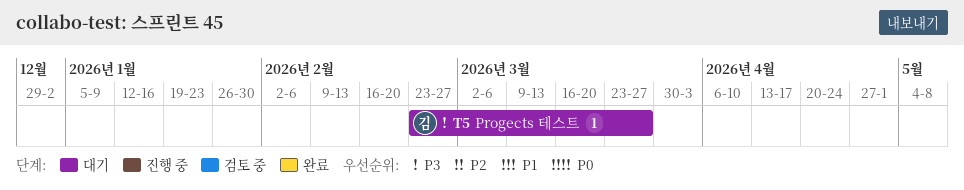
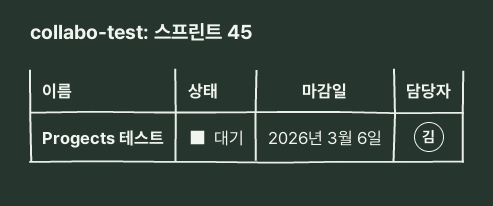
Progects 테스트, due: Mar 27 -> Mar 6

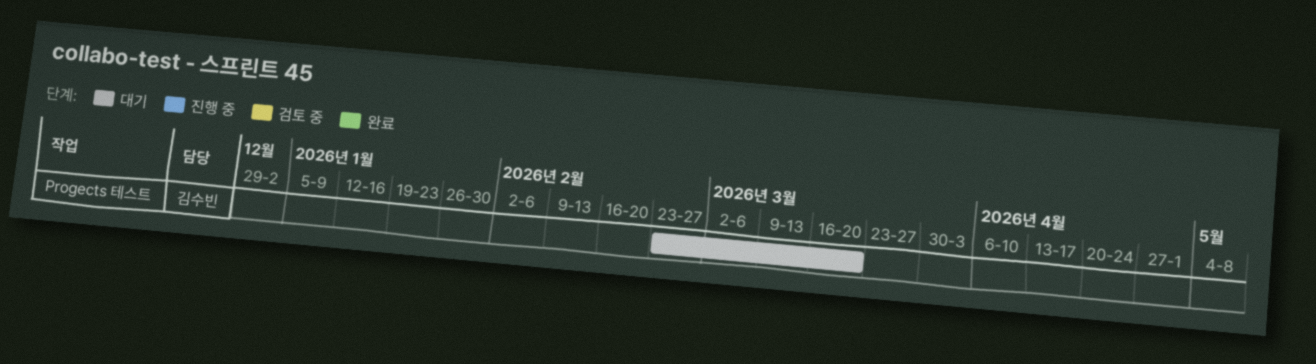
Progects 테스트, due: Mar 6 -> Mar 20

